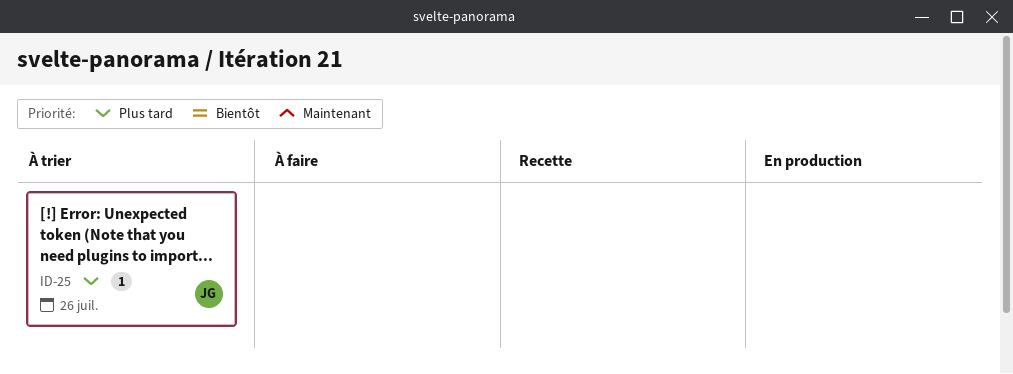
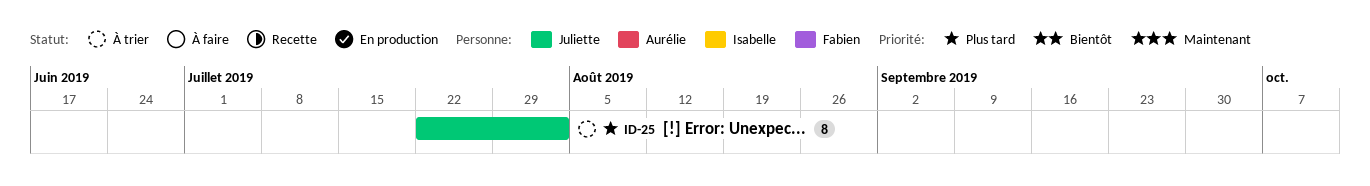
ID-25, estimate: 1 -> 8
ID-25, due: Jul 26 -> Aug 2

